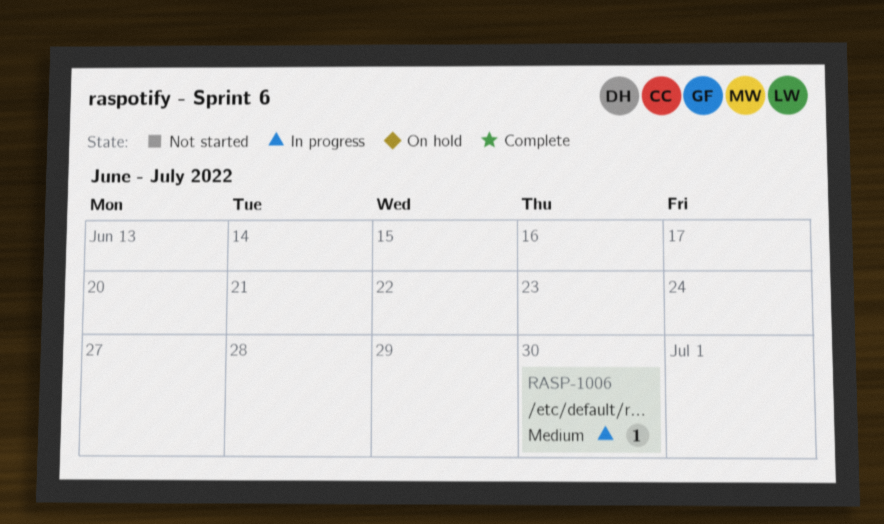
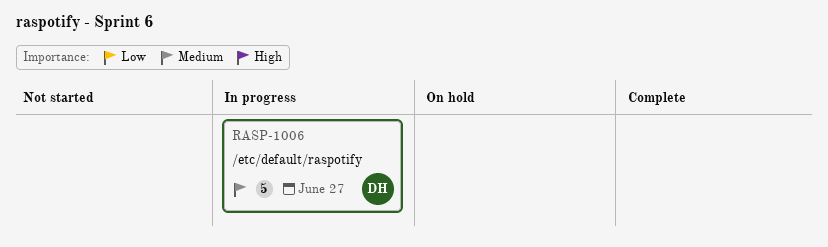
RASP-1006, estimate: 1 -> 5
RASP-1006, due: Jun 30 -> Jun 27

